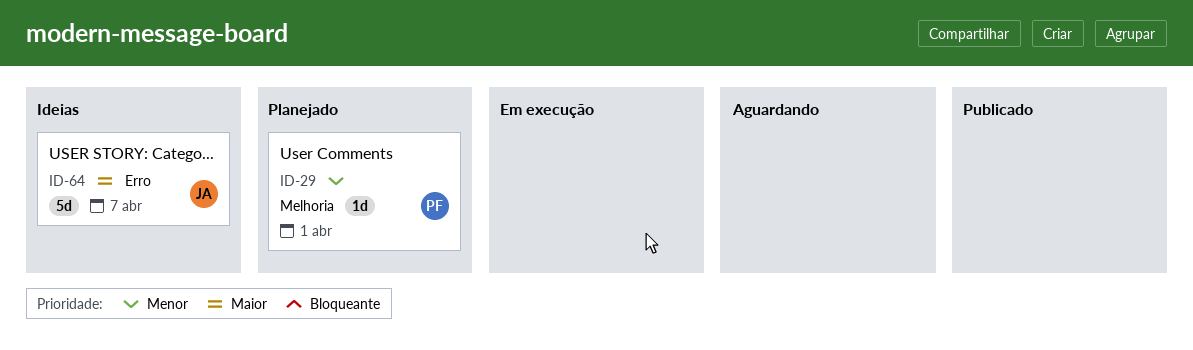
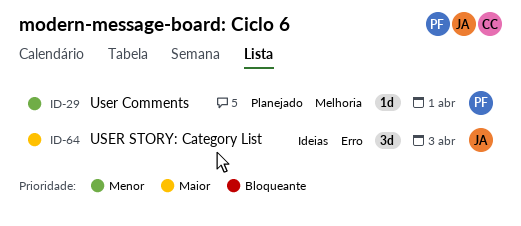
ID-64, estimate: 5d -> 3d
ID-64, due: Apr 7 -> Apr 3

